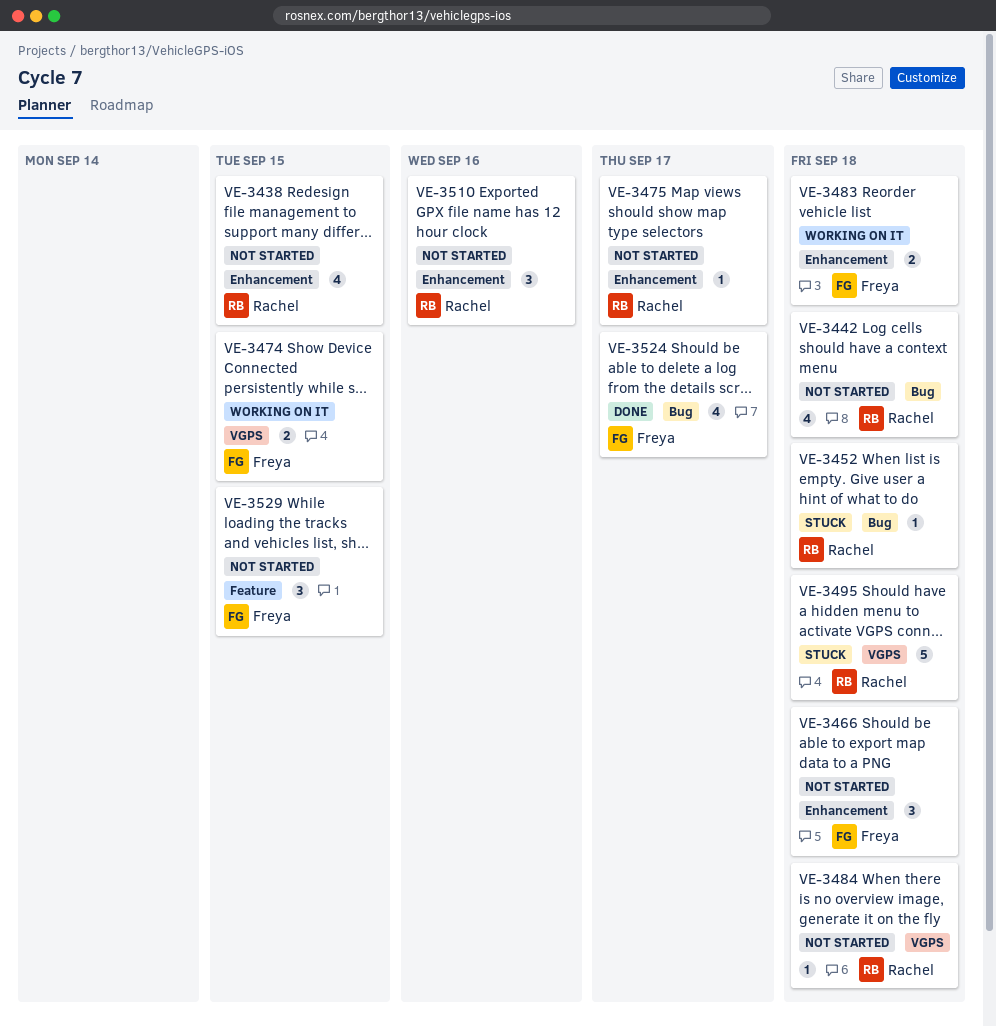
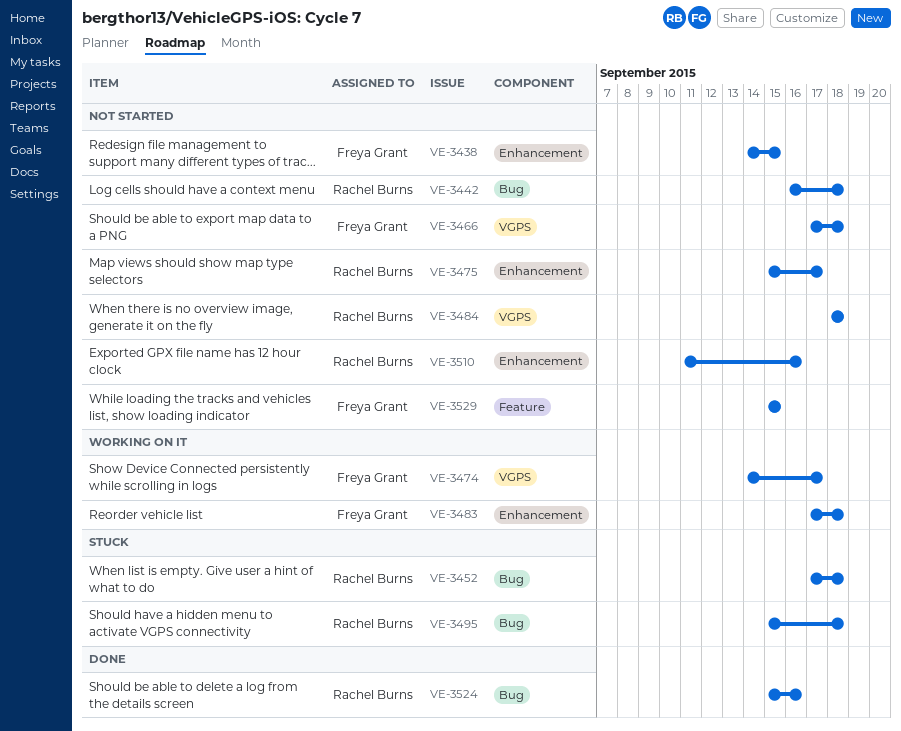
VE-3438, owner: Rachel Burns -> Freya Grant
VE-3466, label: Enhancement -> VGPS
VE-3474, due: Sep 15 -> Sep 17
VE-3495, label: VGPS -> Bug
VE-3524, owner: Freya Grant -> Rachel Burns
VE-3524, due: Sep 17 -> Sep 16

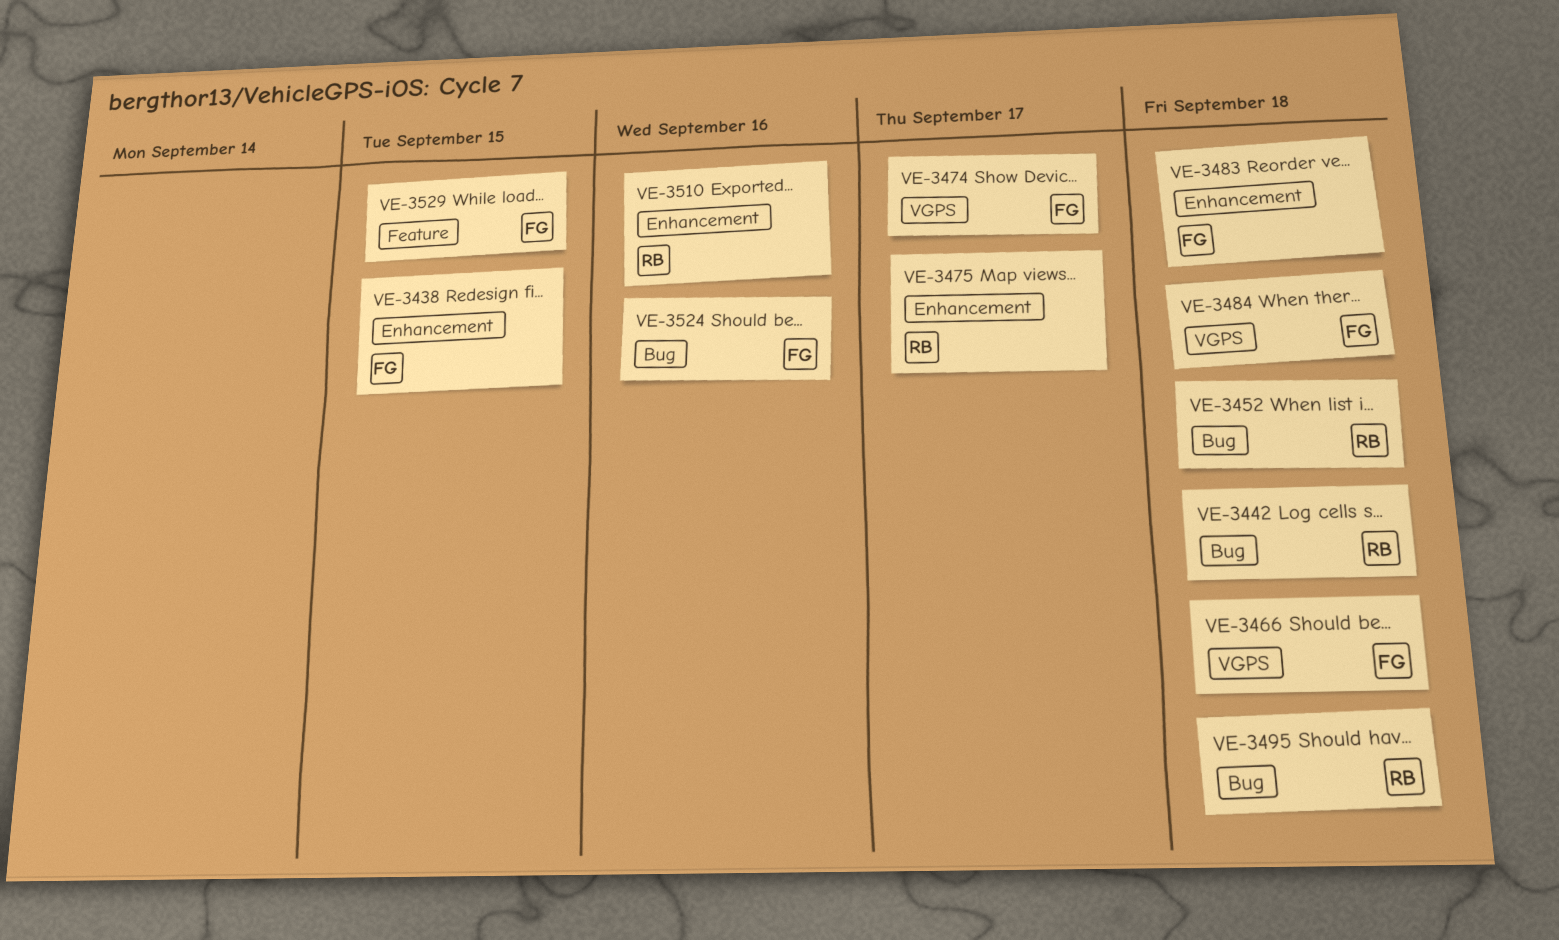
VE-3484, owner: Rachel Burns -> Freya Grant
VE-3524, owner: Rachel Burns -> Freya Grant

